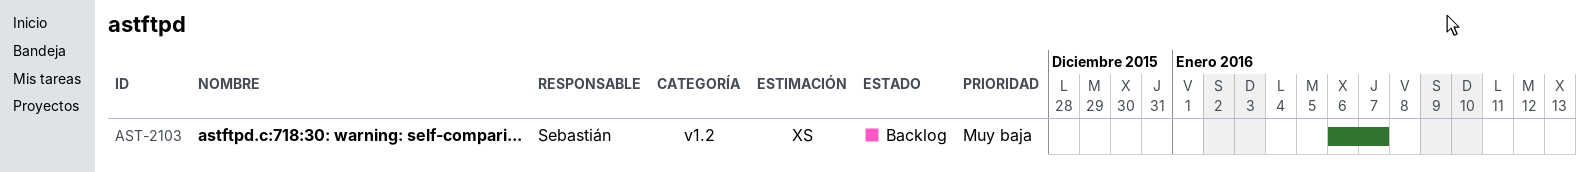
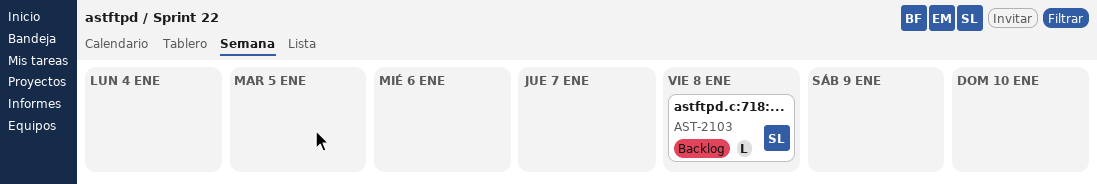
AST-2103, estimate: XS -> L
AST-2103, due: Jan 7 -> Jan 8

